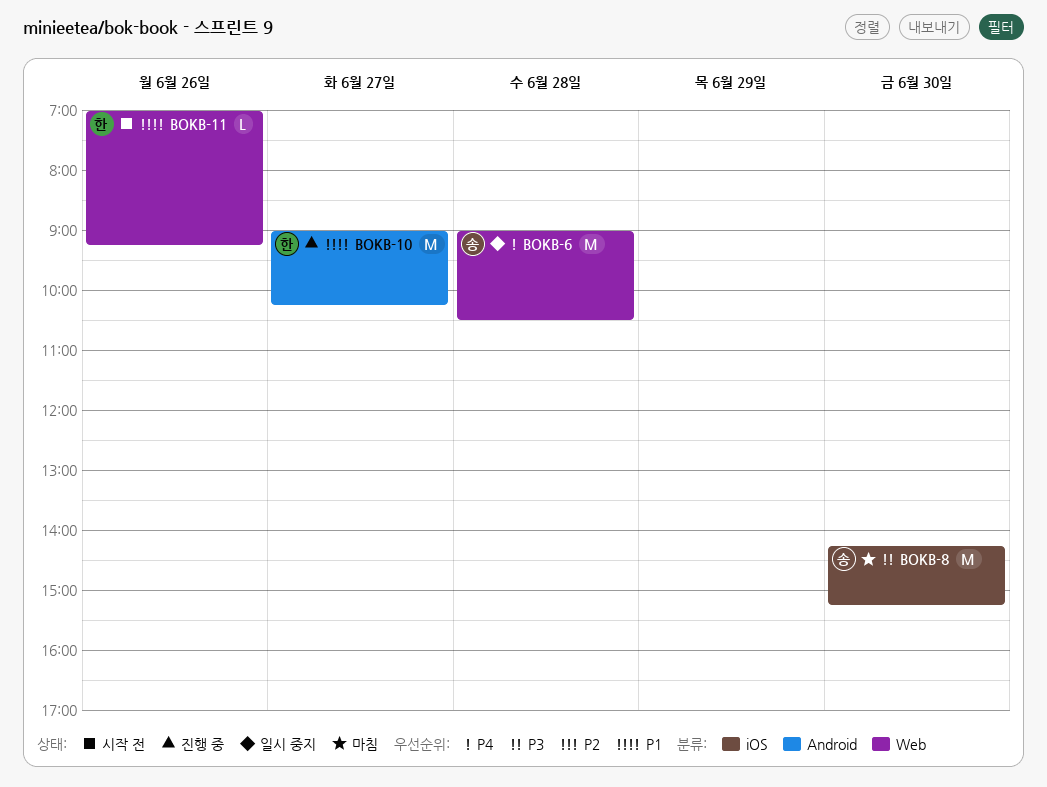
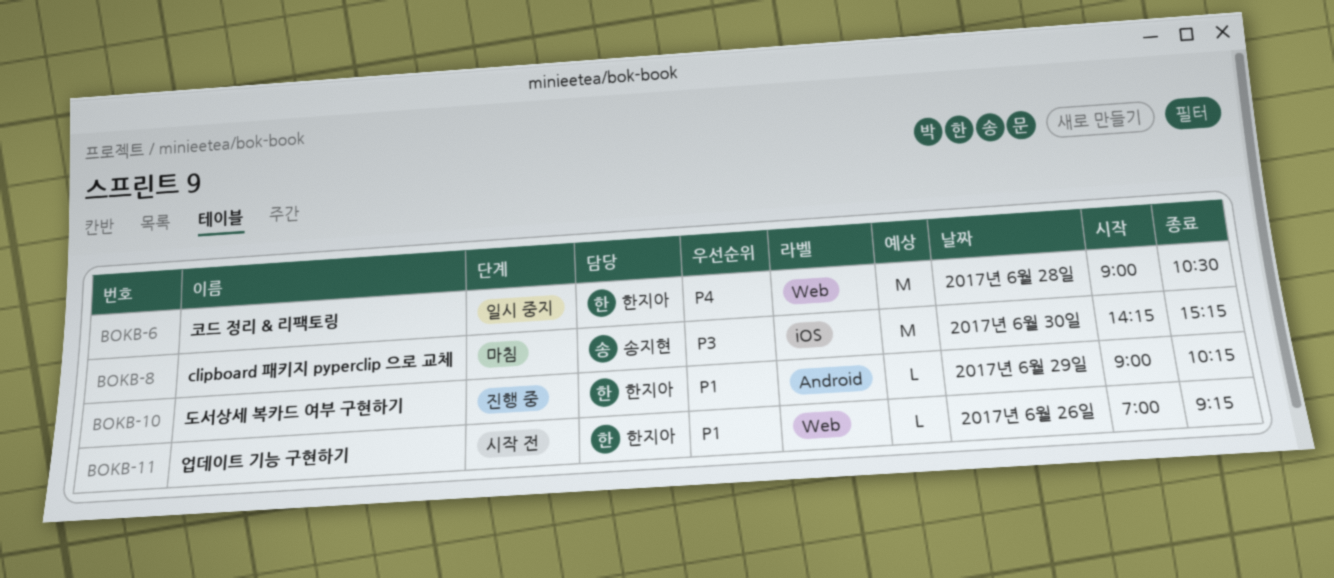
BOKB-6, owner: 송지현 -> 한지아
BOKB-10, estimate: M -> L
BOKB-10, day: Jun 27 -> Jun 29

